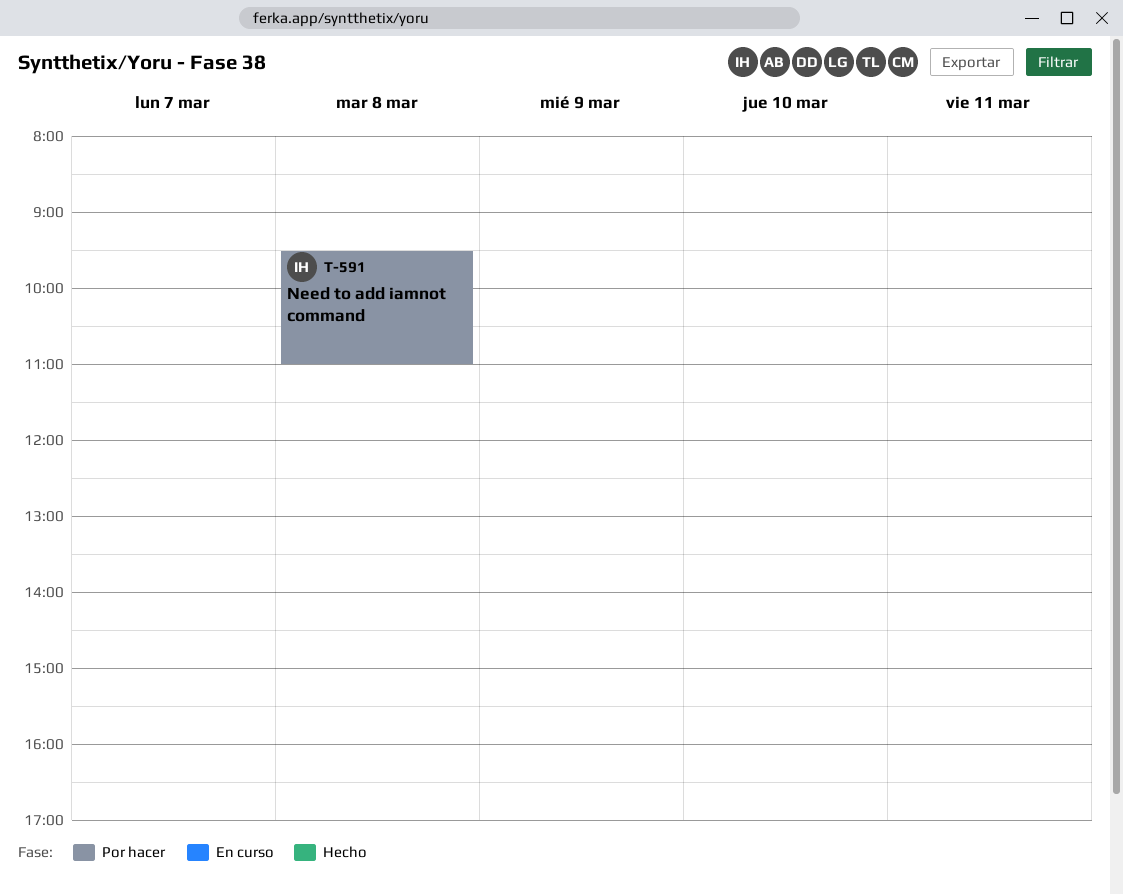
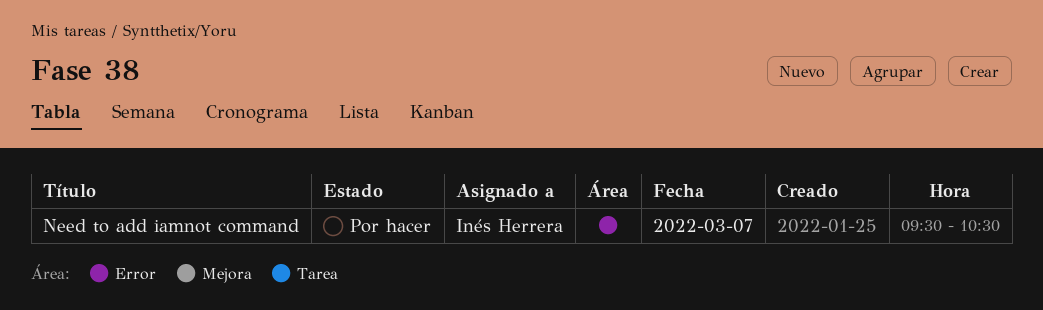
Need to add iamnot command, day: Mar 8 -> Mar 7
Need to add iamnot command, ends: 11:00 -> 10:30

